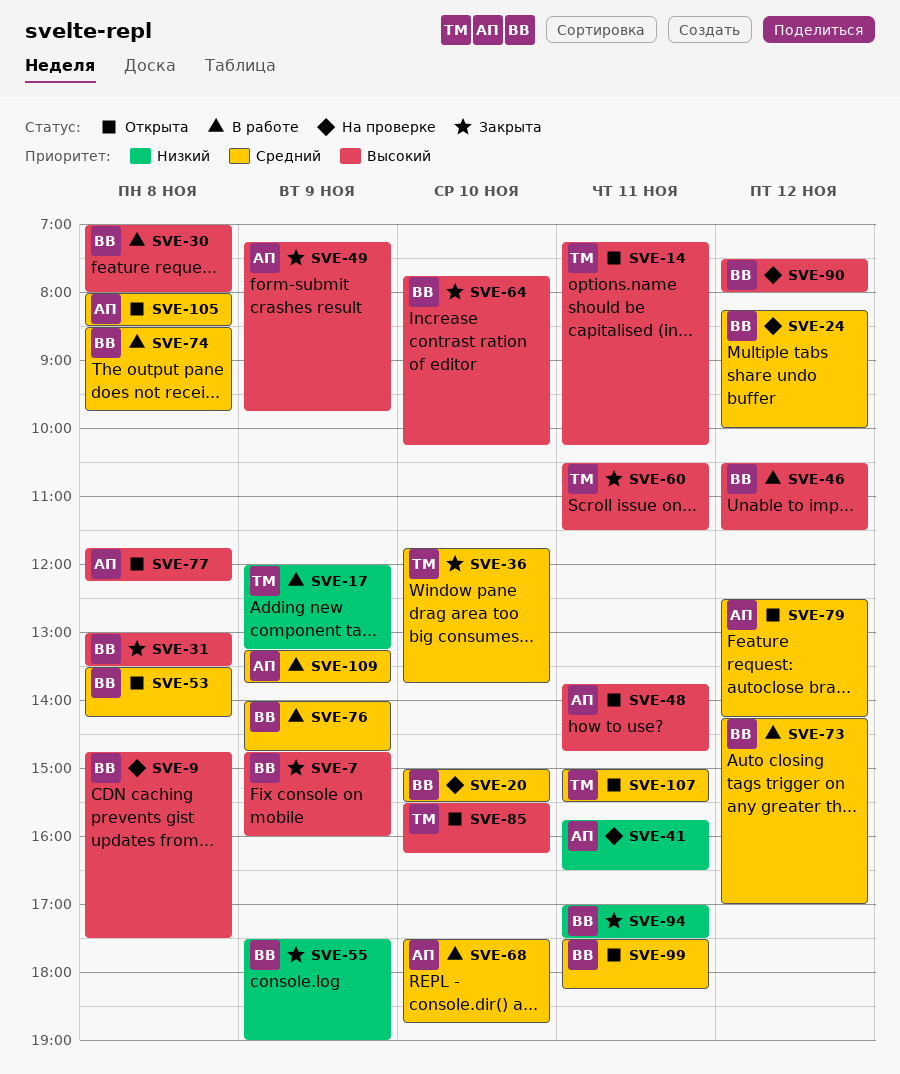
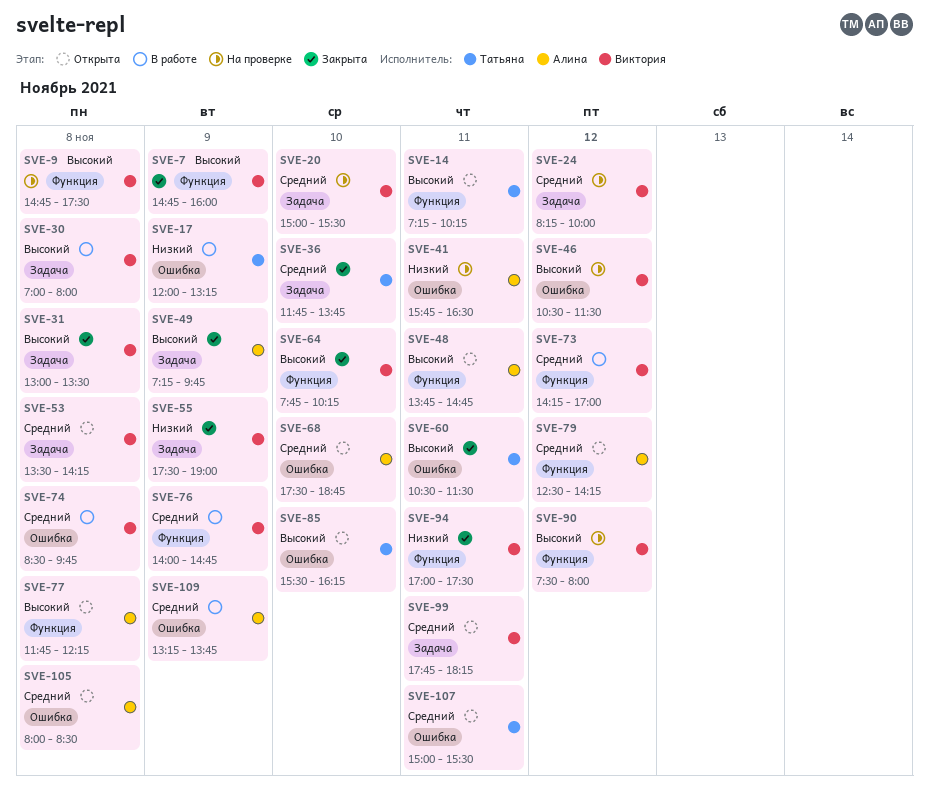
SVE-46, status: В работе -> На проверке
SVE-68, status: В работе -> Открыта
SVE-99, begins: 17:30 -> 17:45

